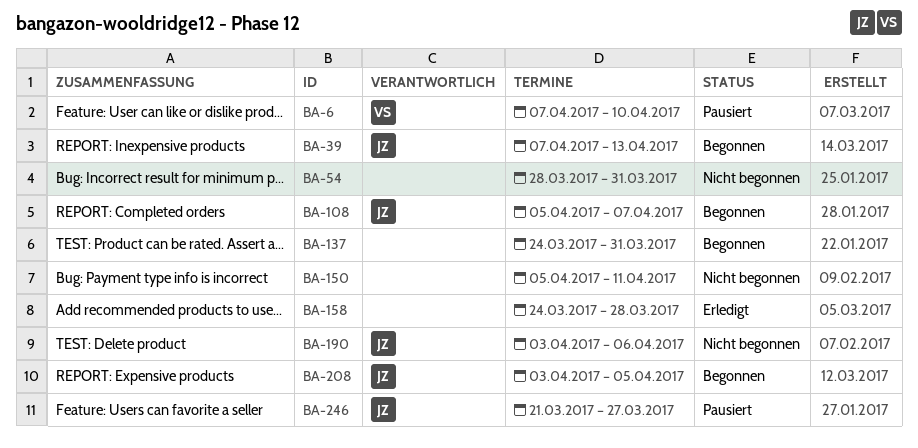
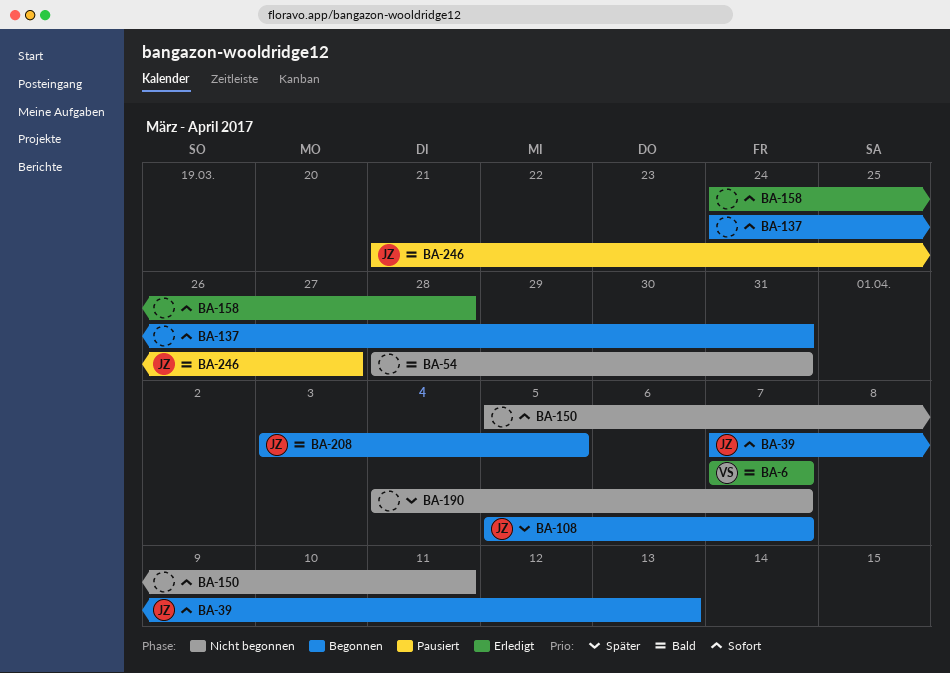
BA-6, status: Pausiert -> Erledigt
BA-6, due: Apr 10 -> Apr 7
BA-190, owner: JZ -> none
BA-190, start: Apr 3 -> Apr 4
BA-190, due: Apr 6 -> Apr 7

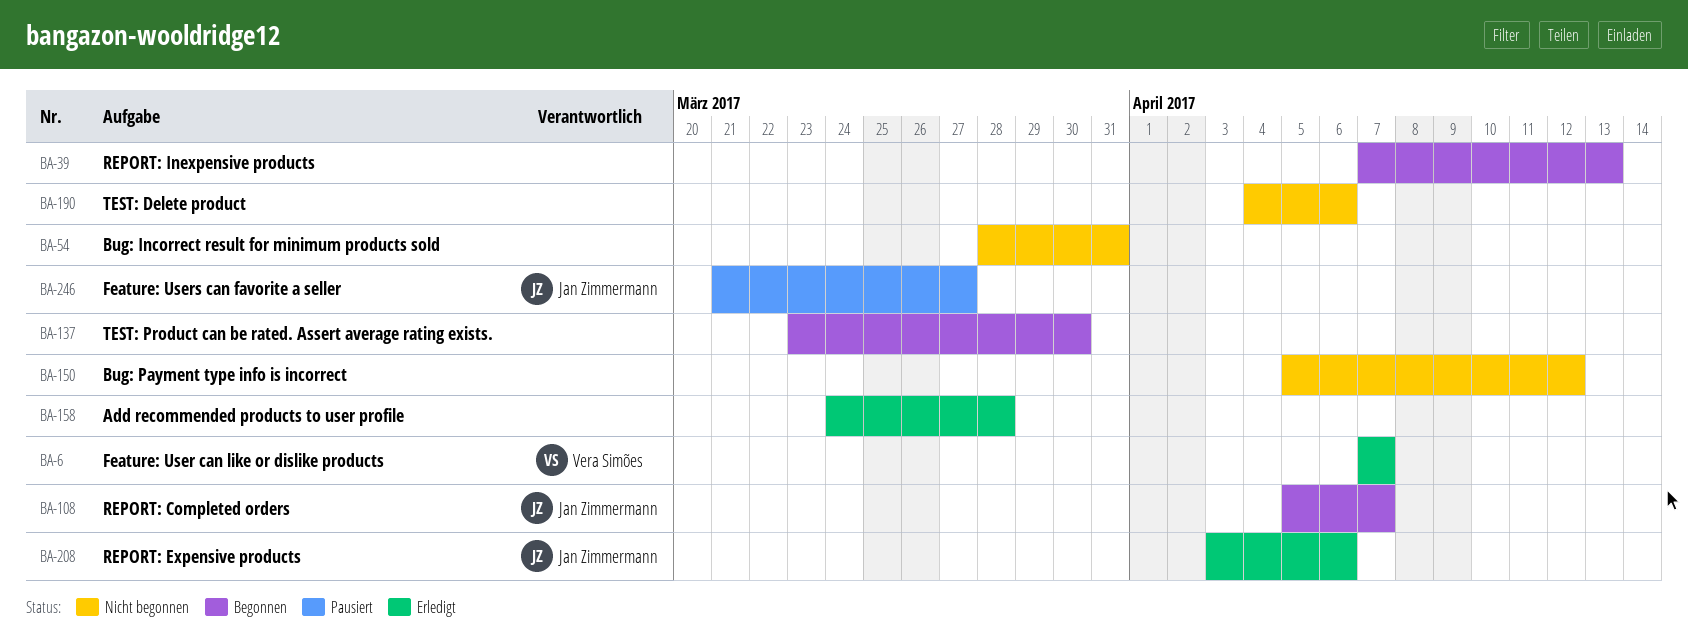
BA-39, owner: Jan Zimmermann -> none
BA-137, start: Mar 24 -> Mar 23
BA-137, due: Mar 31 -> Mar 30
BA-150, due: Apr 11 -> Apr 12
BA-190, due: Apr 7 -> Apr 6
BA-208, status: Begonnen -> Erledigt
BA-208, due: Apr 5 -> Apr 6

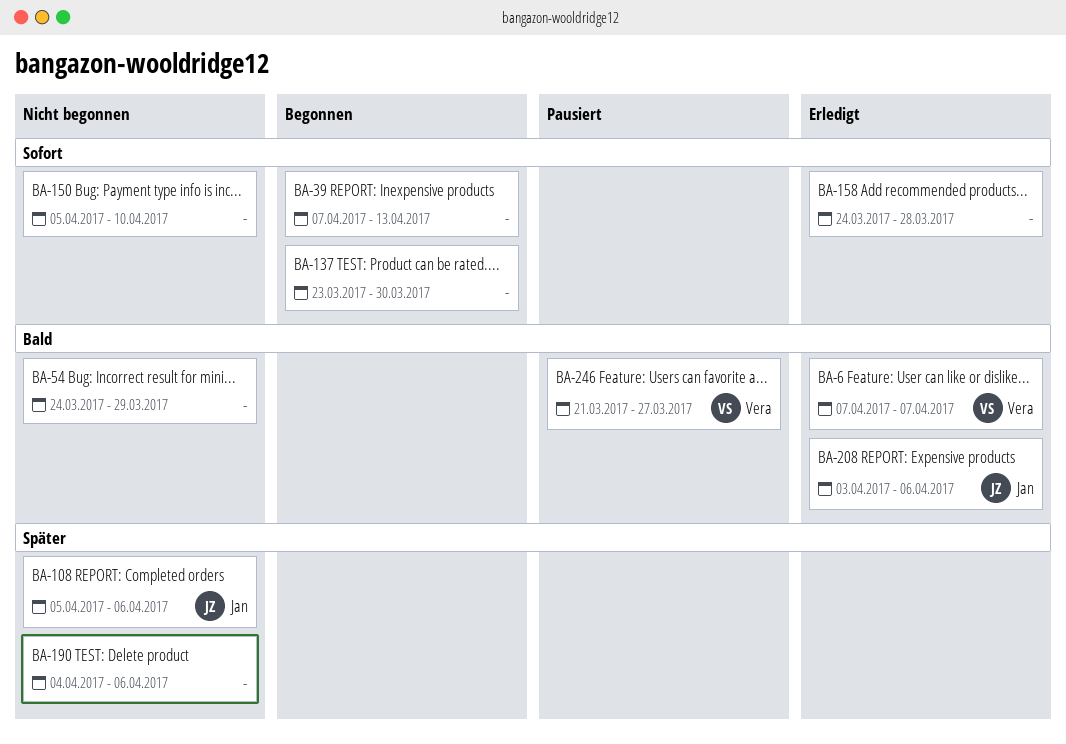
BA-54, start: Mar 28 -> Mar 24
BA-54, due: Mar 31 -> Mar 29
BA-108, status: Begonnen -> Nicht begonnen
BA-108, due: Apr 7 -> Apr 6
BA-150, due: Apr 12 -> Apr 10
BA-246, owner: Jan Zimmermann -> Vera Simões

